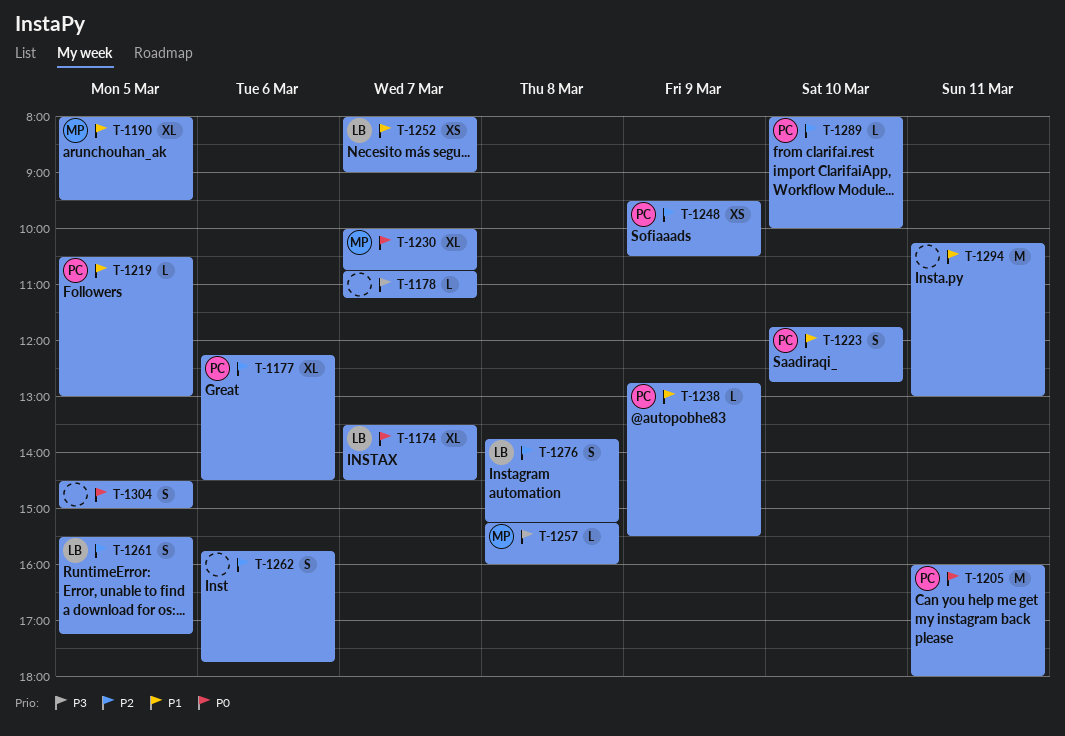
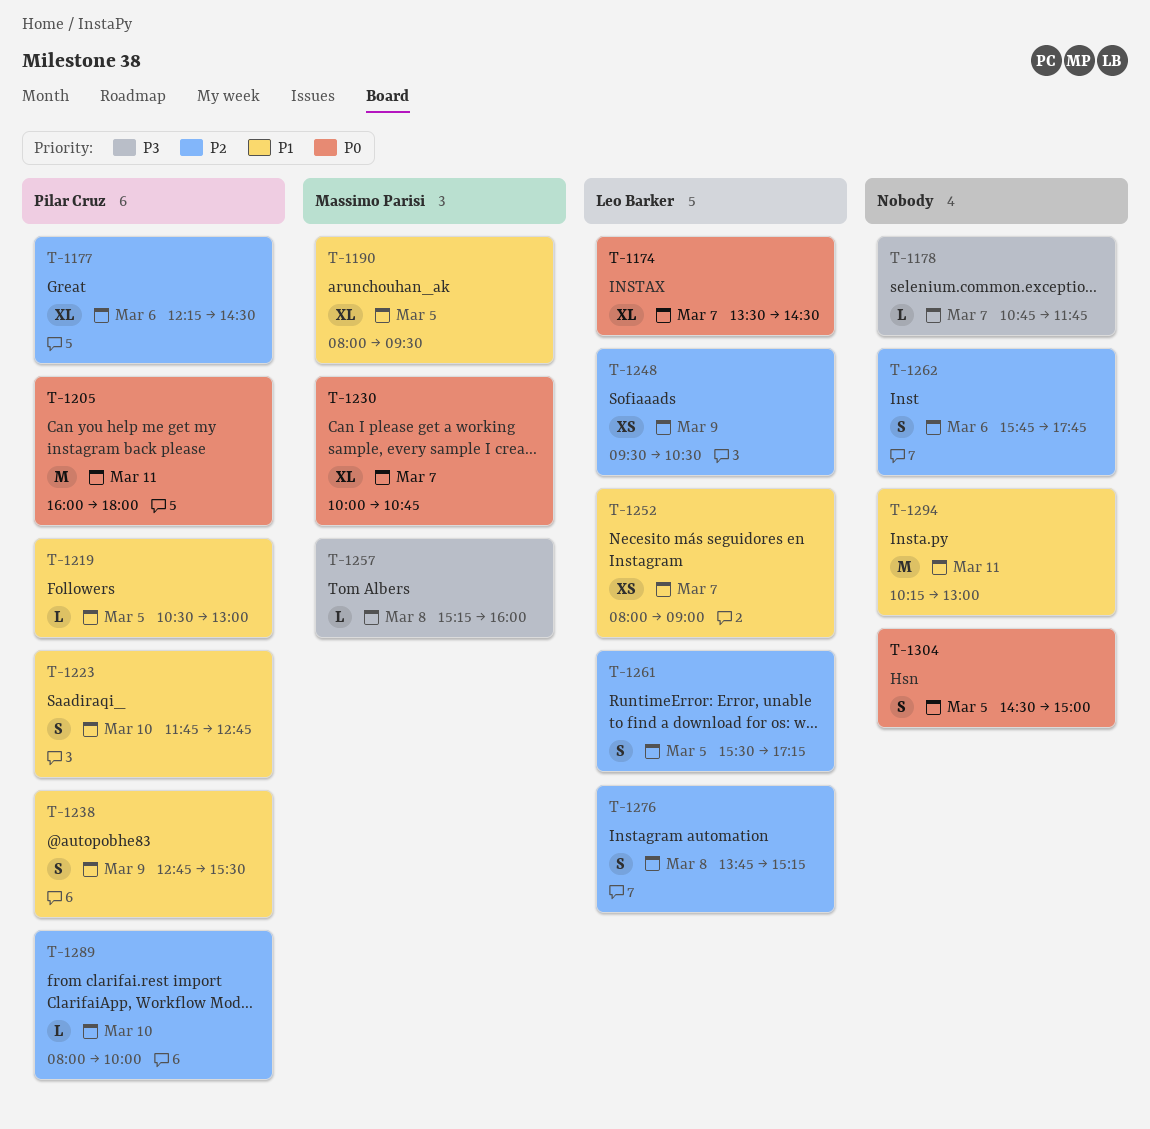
T-1178, ends: 11:15 -> 11:45
T-1238, estimate: L -> S
T-1248, owner: Pilar Cruz -> Leo Barker

